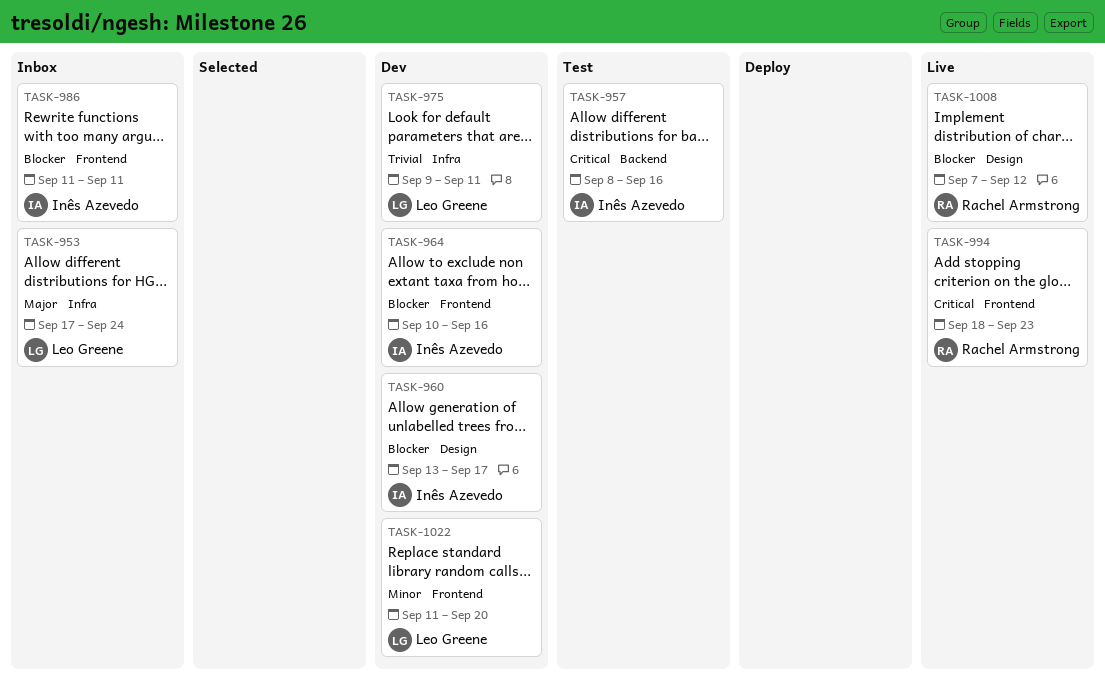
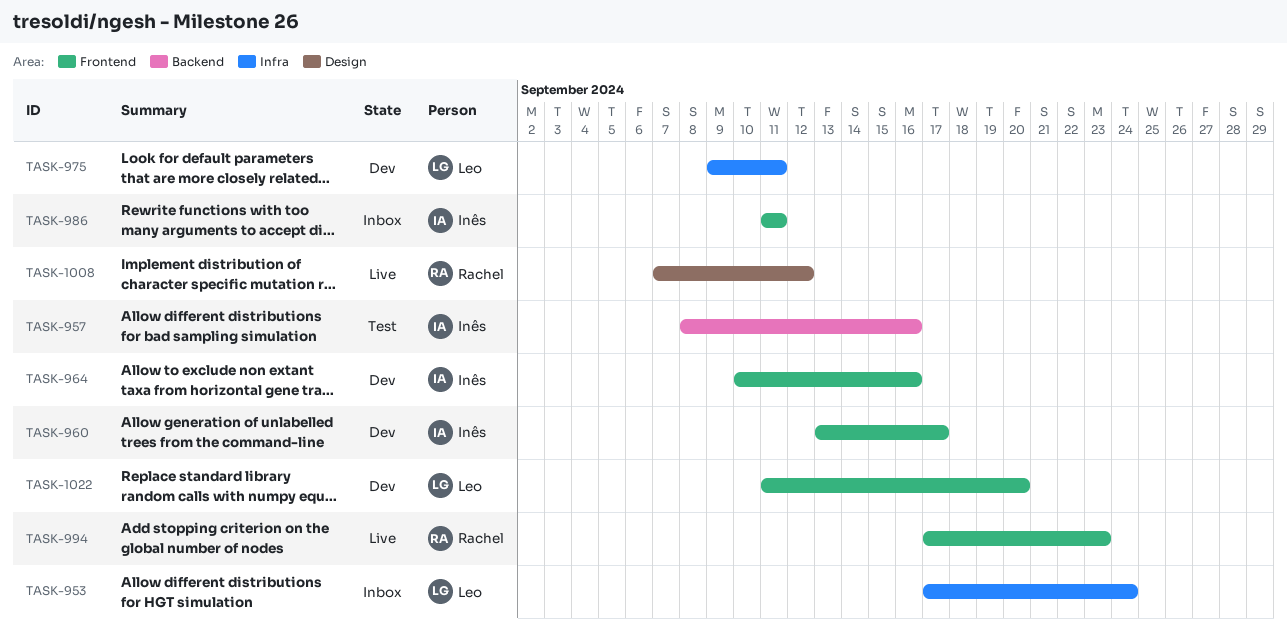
TASK-960, label: Design -> Frontend
TASK-994, start: Sep 18 -> Sep 17

